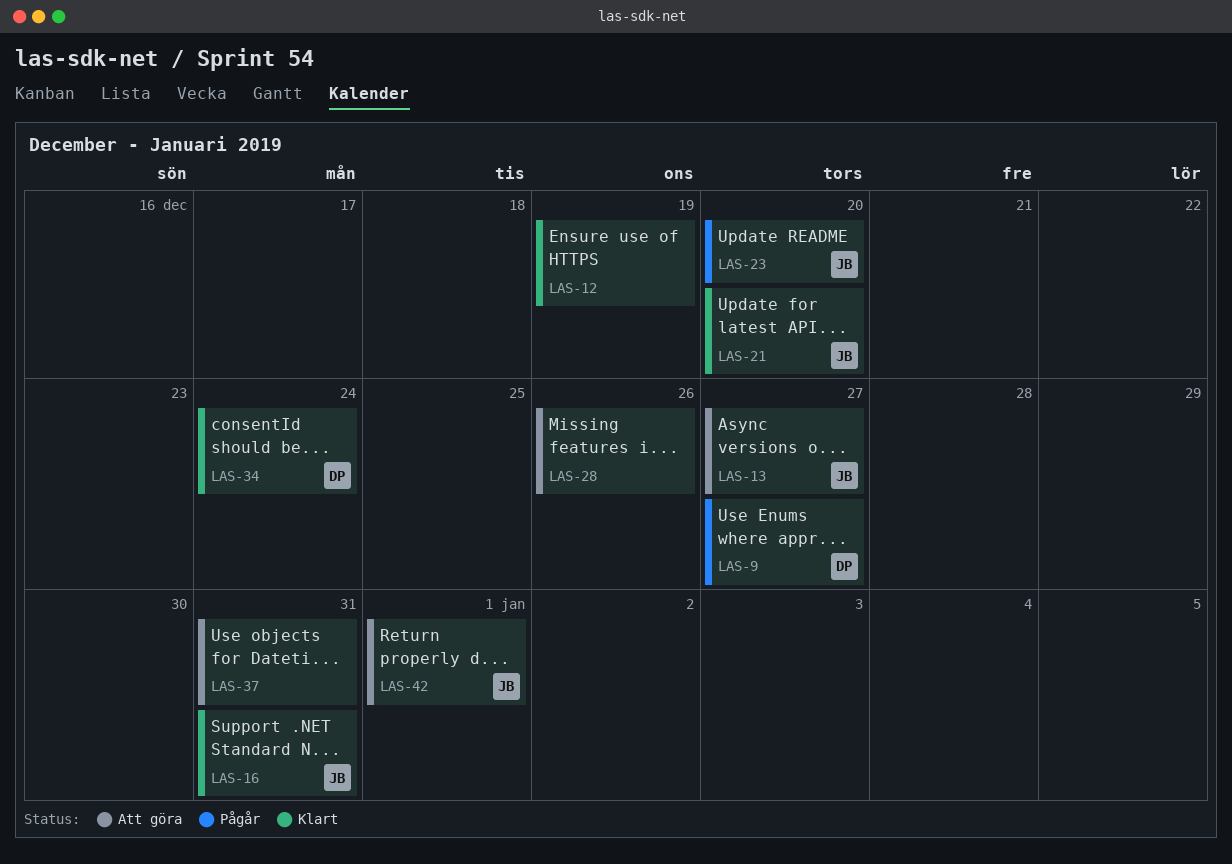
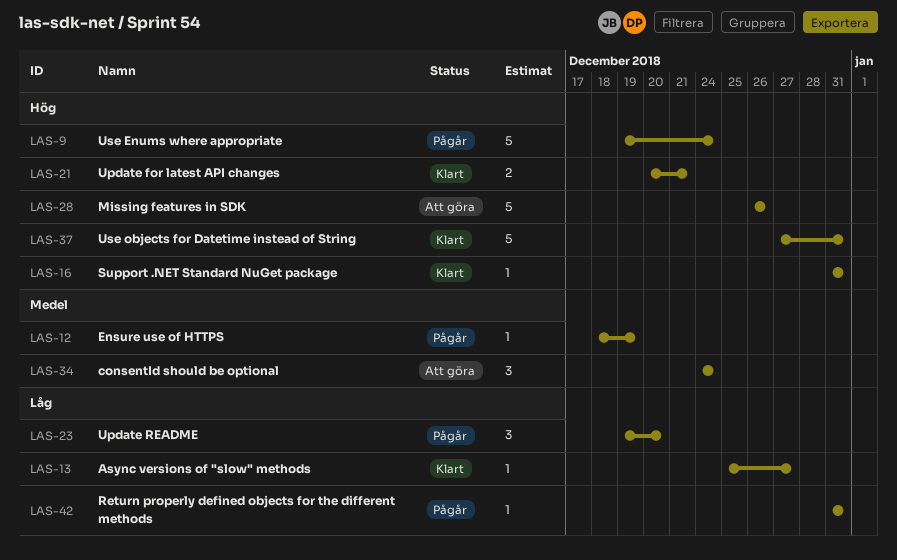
LAS-9, due: Dec 27 -> Dec 24
LAS-12, status: Klart -> Pågår
LAS-13, status: Att göra -> Klart
LAS-21, due: Dec 20 -> Dec 21
LAS-34, status: Klart -> Att göra
LAS-37, status: Att göra -> Klart
LAS-42, status: Att göra -> Pågår
LAS-42, due: Jan 1 -> Dec 31

